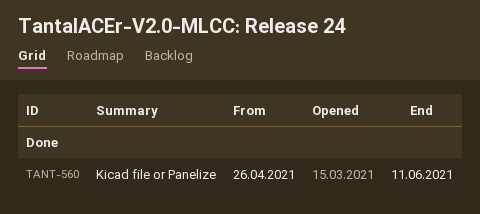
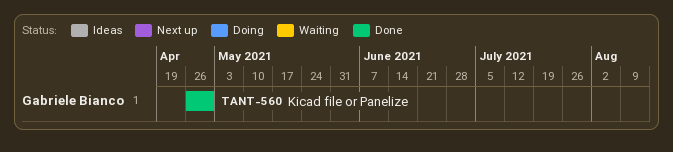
TANT-560, due: Jun 11 -> Apr 30

